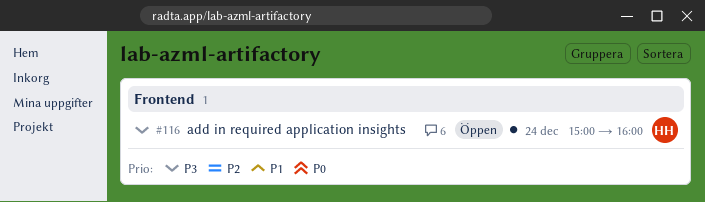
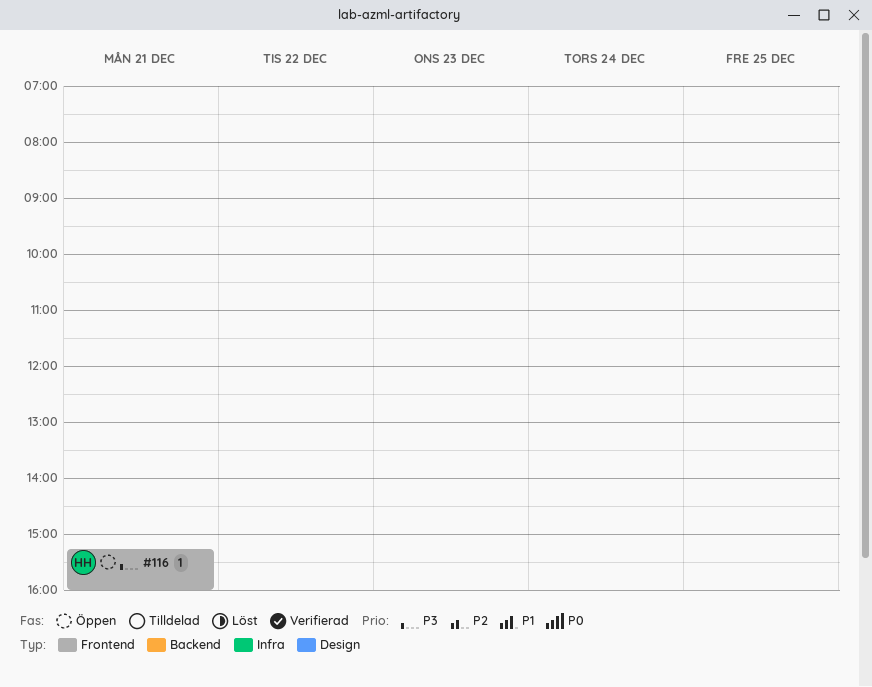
#116, day: Dec 24 -> Dec 21
#116, begins: 15:00 -> 15:15

